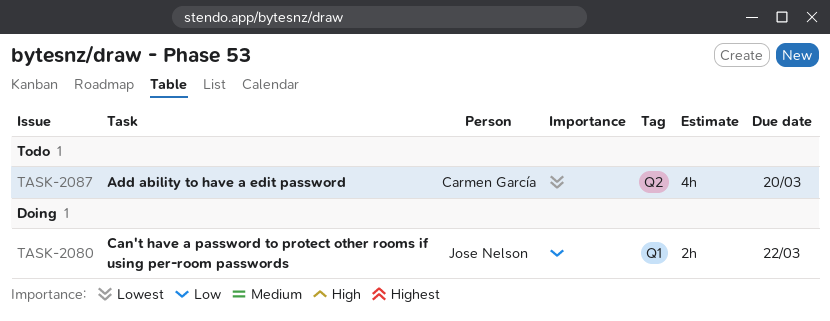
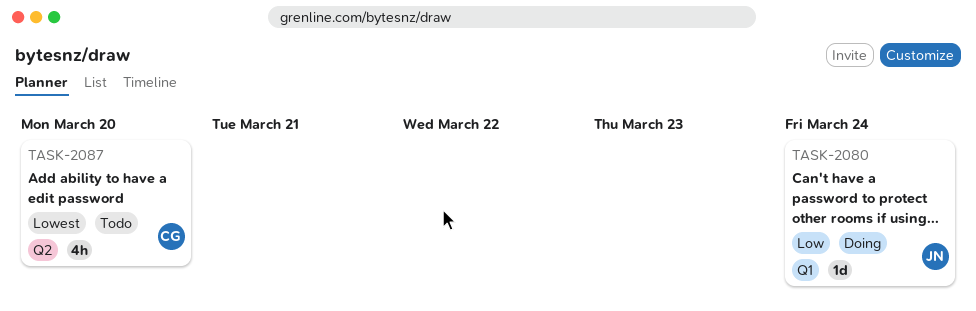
TASK-2080, estimate: 2h -> 1d
TASK-2080, due: Mar 22 -> Mar 24

